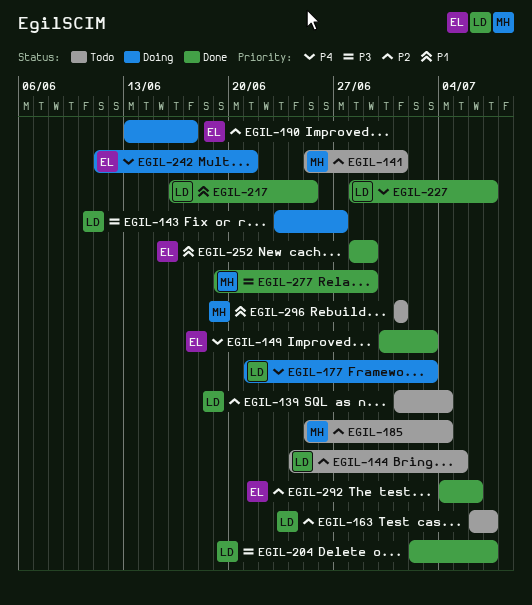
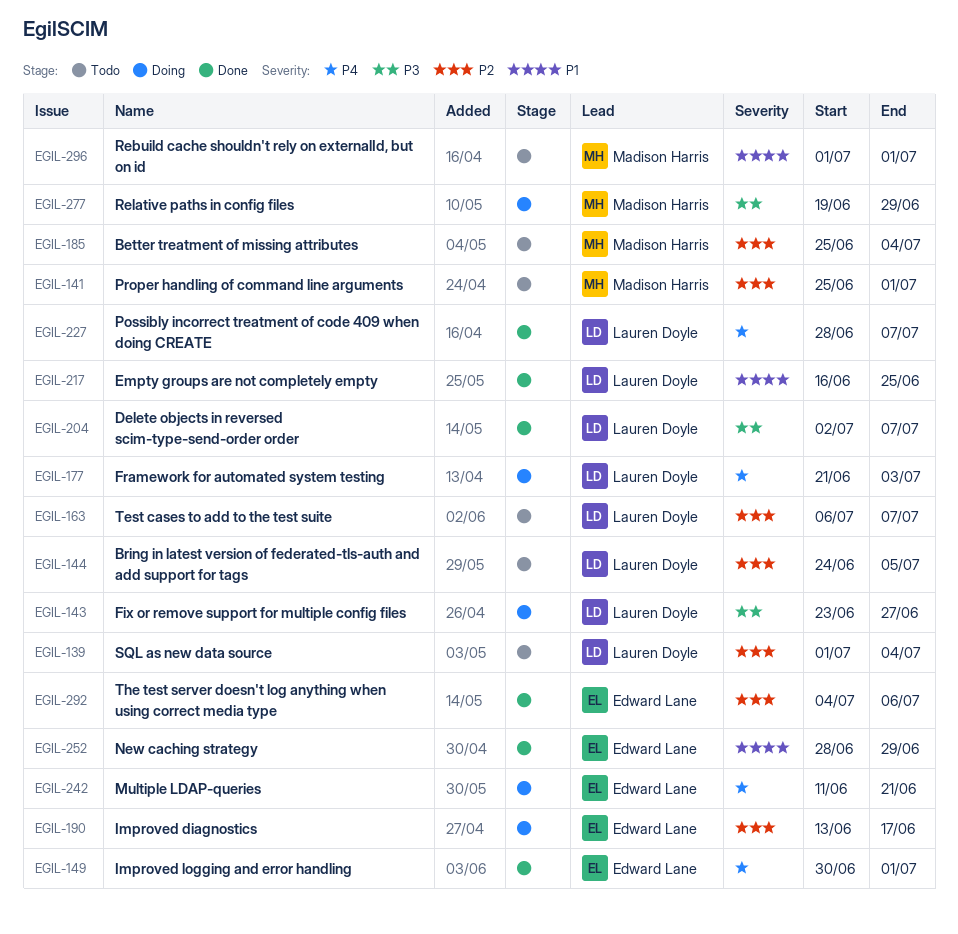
EGIL-149, due: Jul 3 -> Jul 1
EGIL-277, status: Done -> Doing

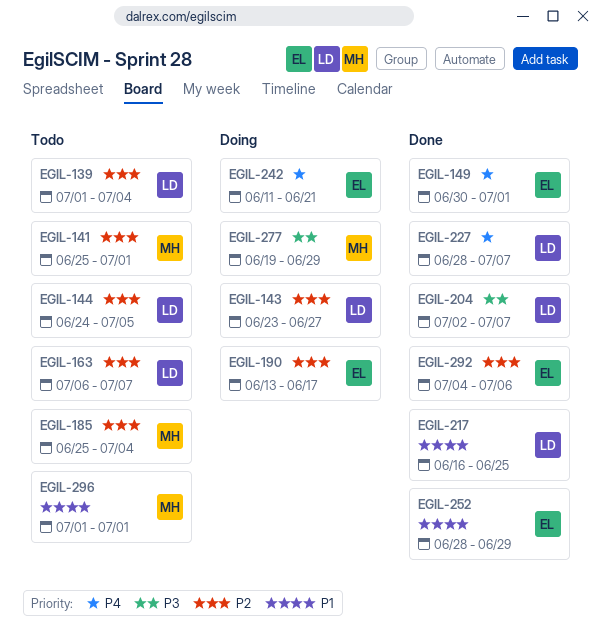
EGIL-143, priority: P3 -> P2
EGIL-177: present -> none

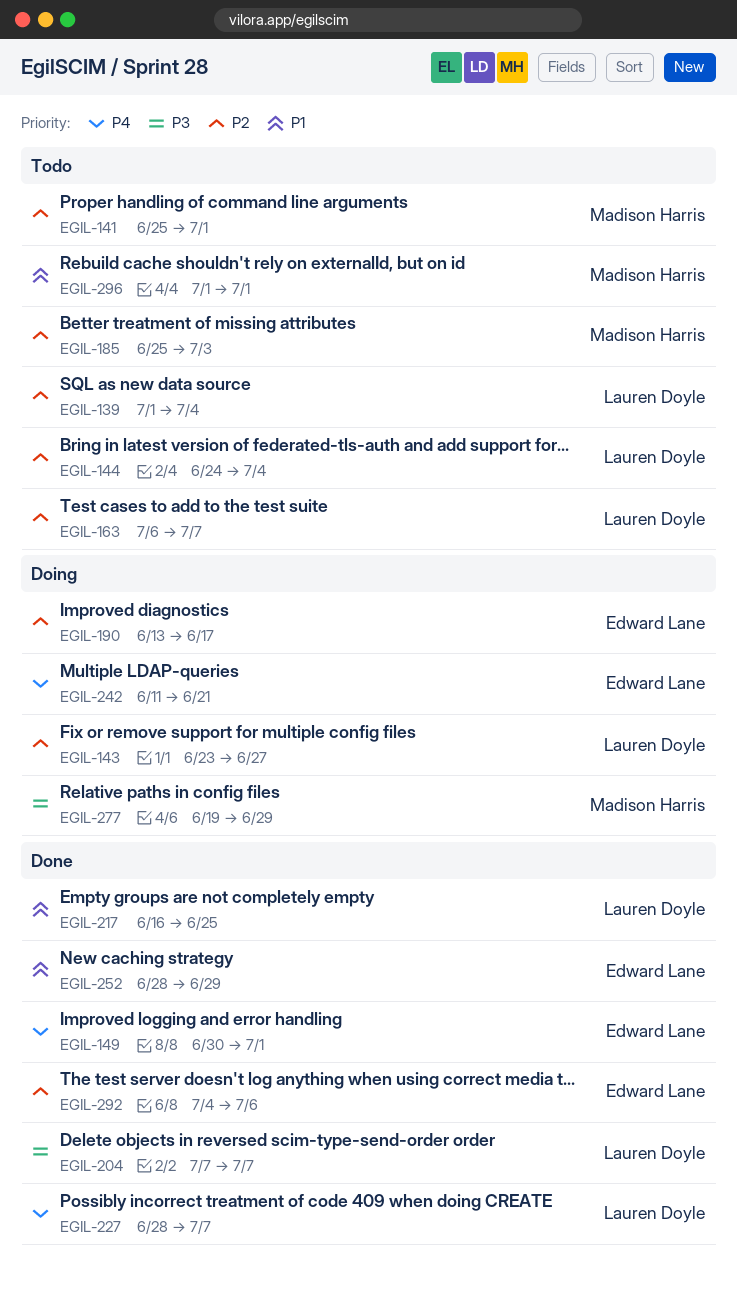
EGIL-144, due: Jul 5 -> Jul 4
EGIL-185, due: Jul 4 -> Jul 3
EGIL-204, start: Jul 2 -> Jul 7

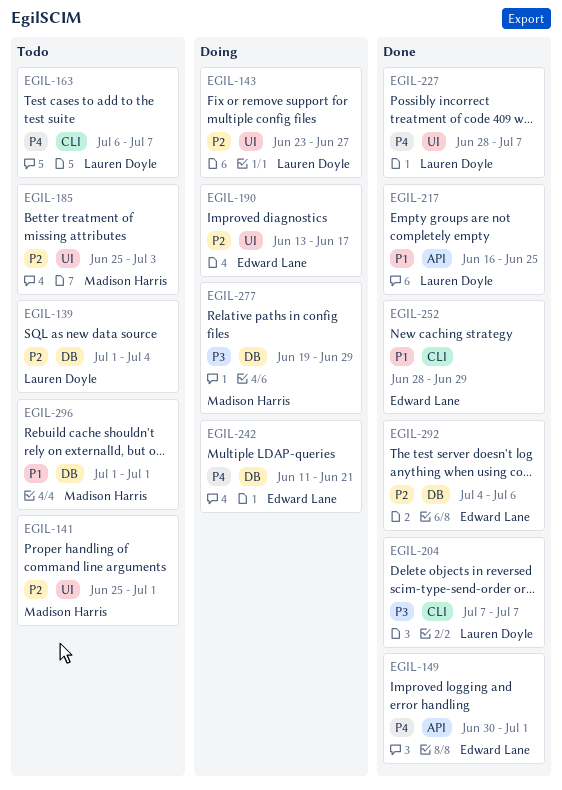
EGIL-144: present -> none
EGIL-163, priority: P2 -> P4

